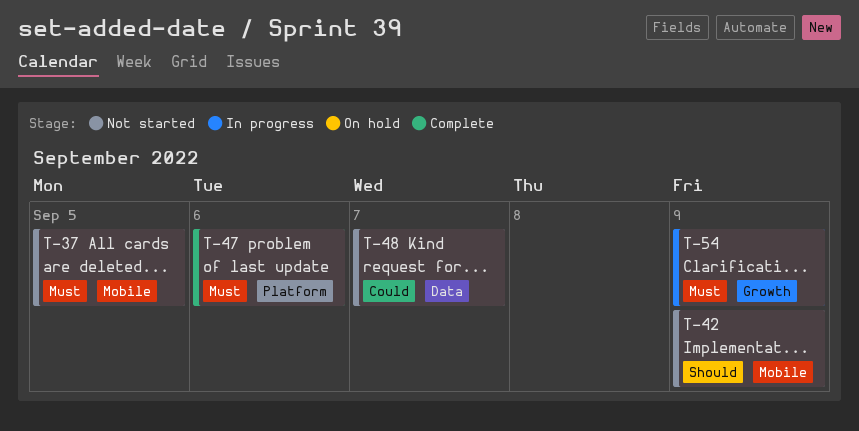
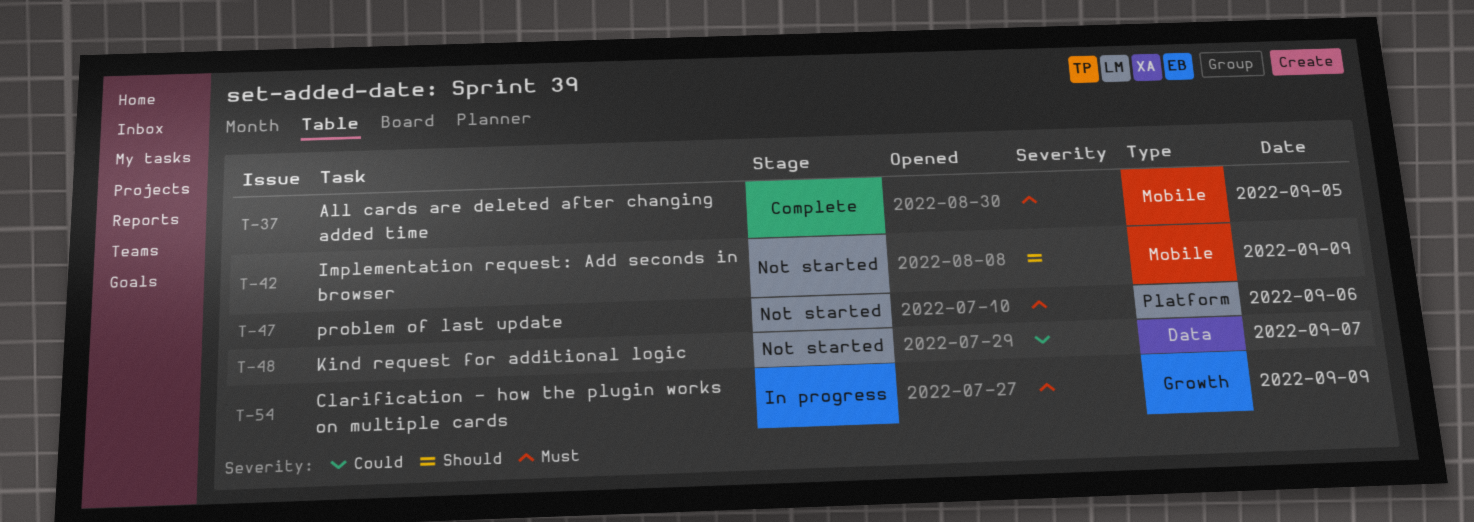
T-37, status: Not started -> Complete
T-47, status: Complete -> Not started

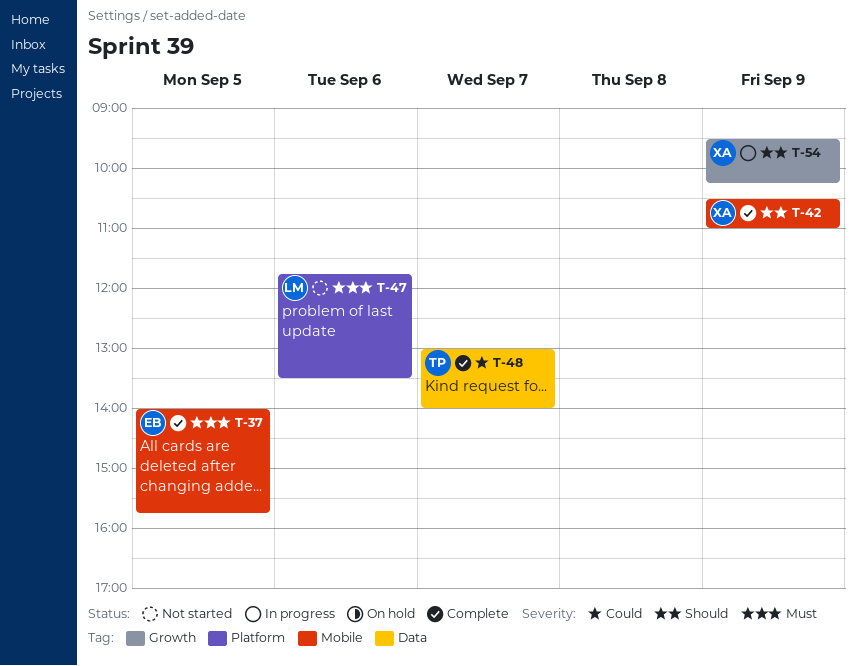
T-42, status: Not started -> Complete
T-48, status: Not started -> Complete
T-54, priority: Must -> Should

